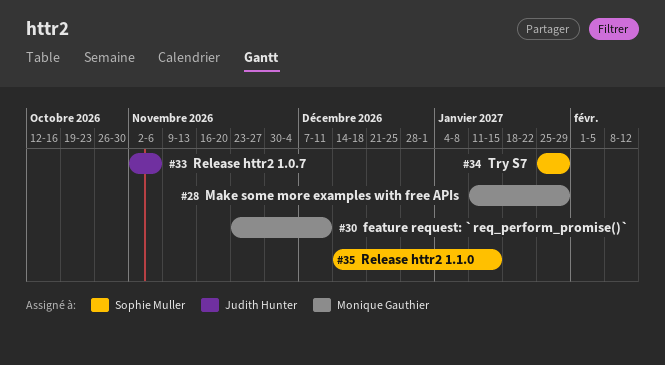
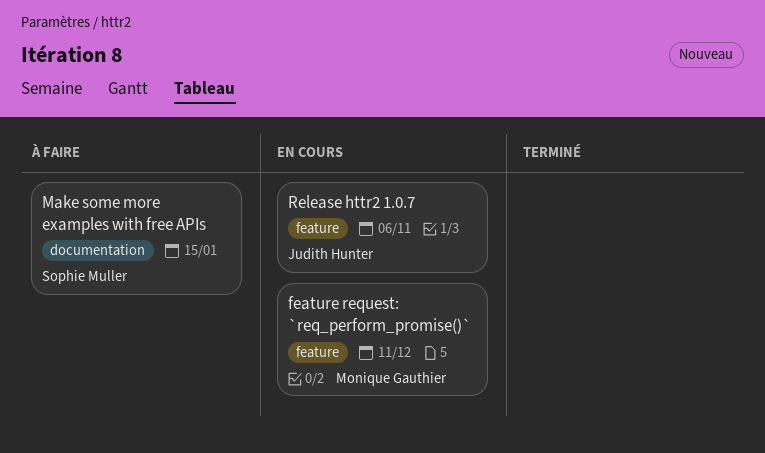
Make some more examples with free APIs, owner: Monique Gauthier -> Sophie Muller
Make some more examples with free APIs, due: Jan 29 -> Jan 15
Release httr2 1.1.0: present -> none
Try S7: present -> none

